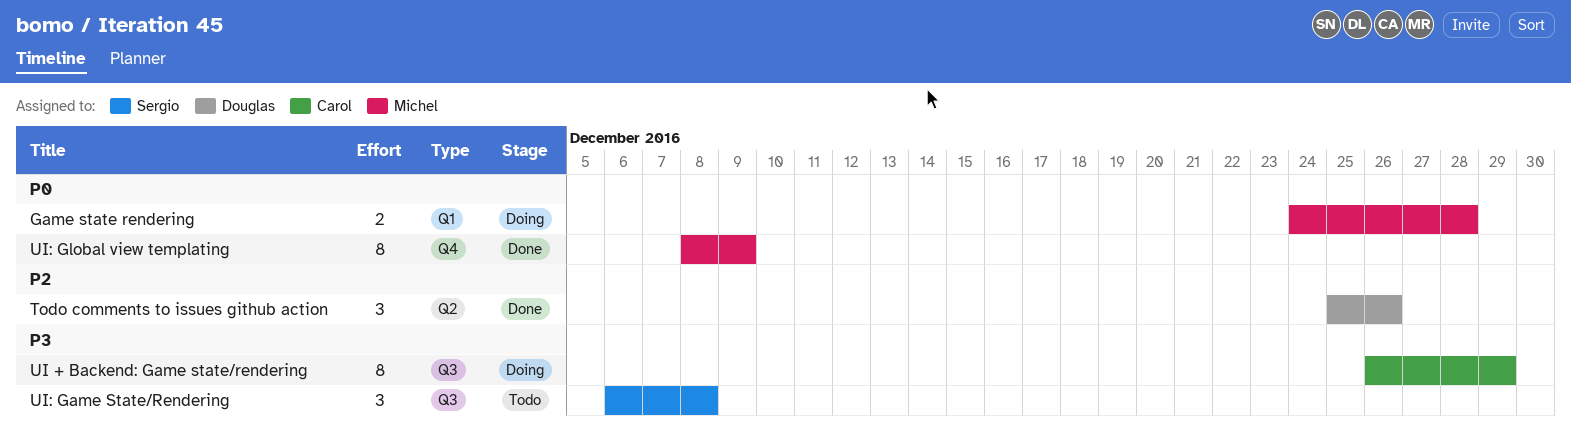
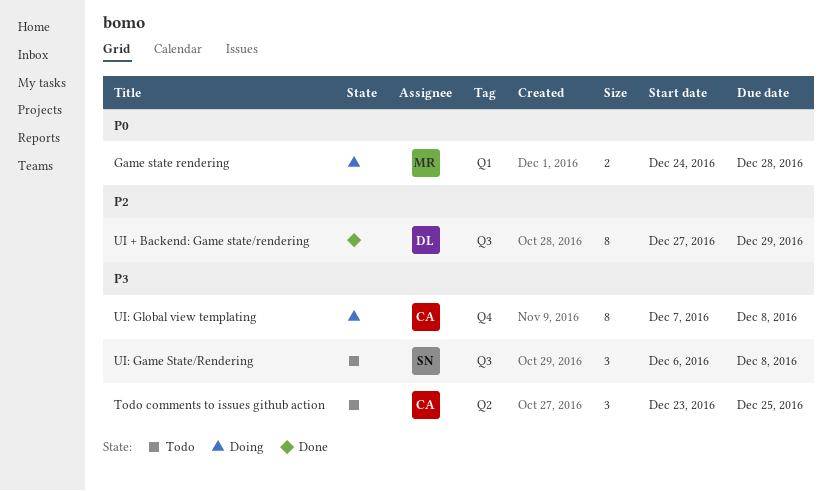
Todo comments to issues github action, status: Done -> Todo
Todo comments to issues github action, owner: Douglas -> Carol
Todo comments to issues github action, priority: P2 -> P3
Todo comments to issues github action, start: Dec 25 -> Dec 23
Todo comments to issues github action, due: Dec 26 -> Dec 25
UI + Backend: Game state/rendering, status: Doing -> Done
UI + Backend: Game state/rendering, owner: Carol -> Douglas
UI + Backend: Game state/rendering, priority: P3 -> P2
UI + Backend: Game state/rendering, start: Dec 26 -> Dec 27
UI: Global view templating, status: Done -> Doing
UI: Global view templating, owner: Michel -> Carol
UI: Global view templating, priority: P0 -> P3
UI: Global view templating, start: Dec 8 -> Dec 7
UI: Global view templating, due: Dec 9 -> Dec 8

